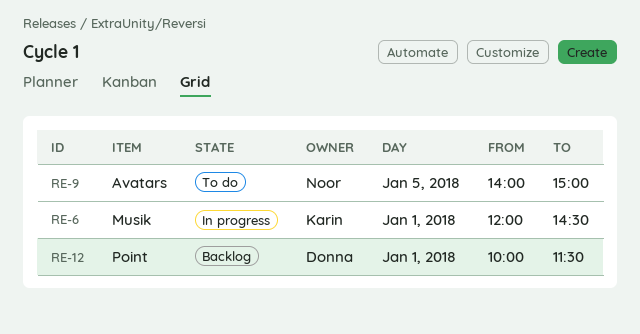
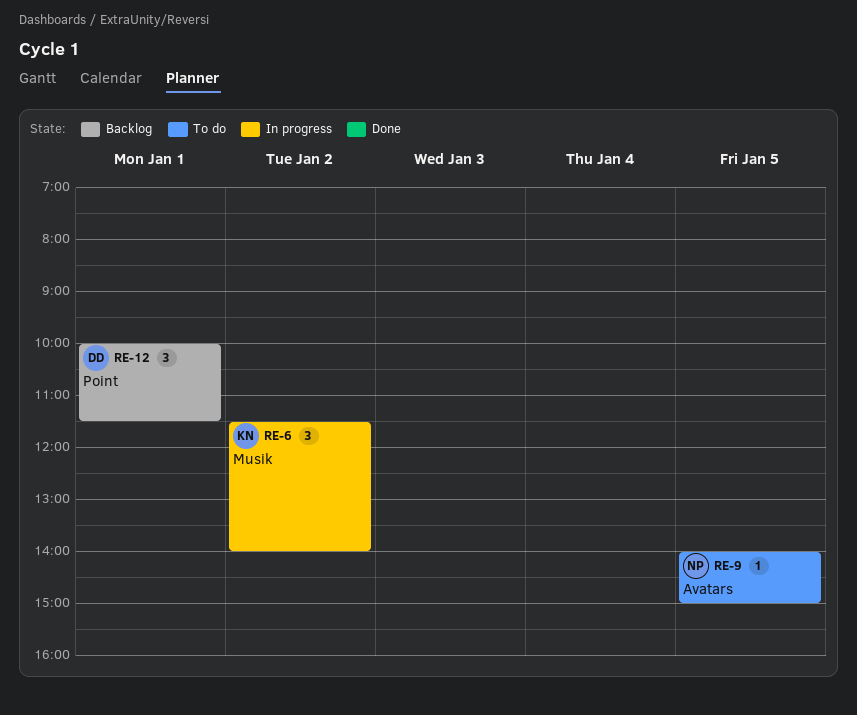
RE-6, day: Jan 1 -> Jan 2
RE-6, begins: 12:00 -> 11:30
RE-6, ends: 14:30 -> 14:00

